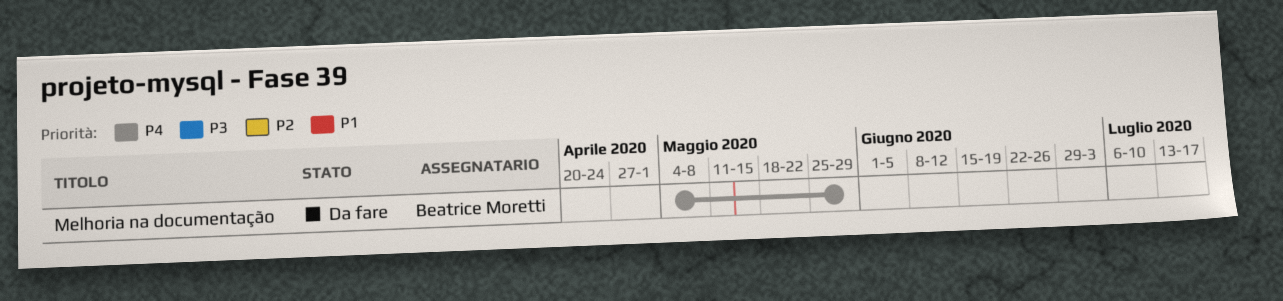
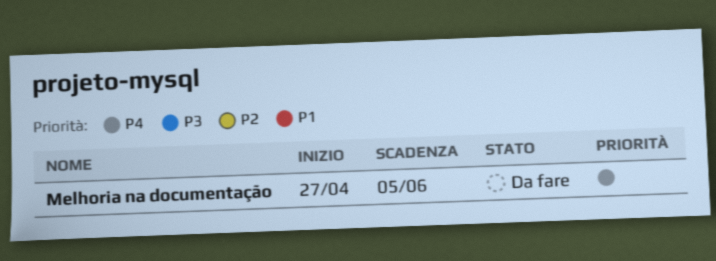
Melhoria na documentação, start: May 4 -> Apr 27
Melhoria na documentação, due: May 29 -> Jun 5

